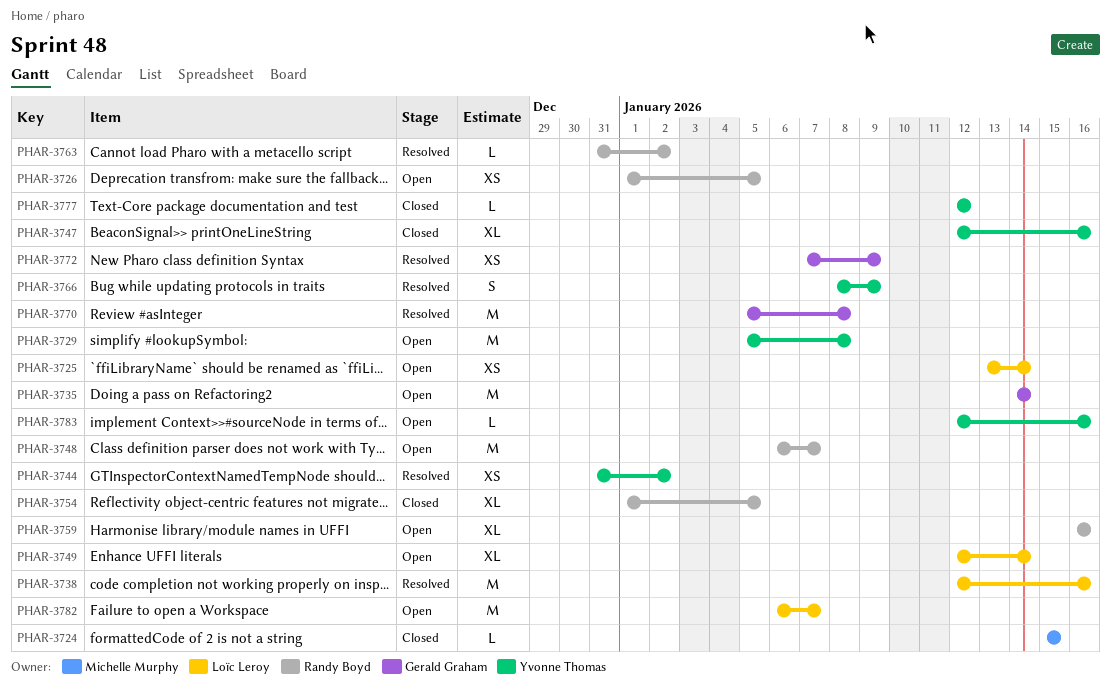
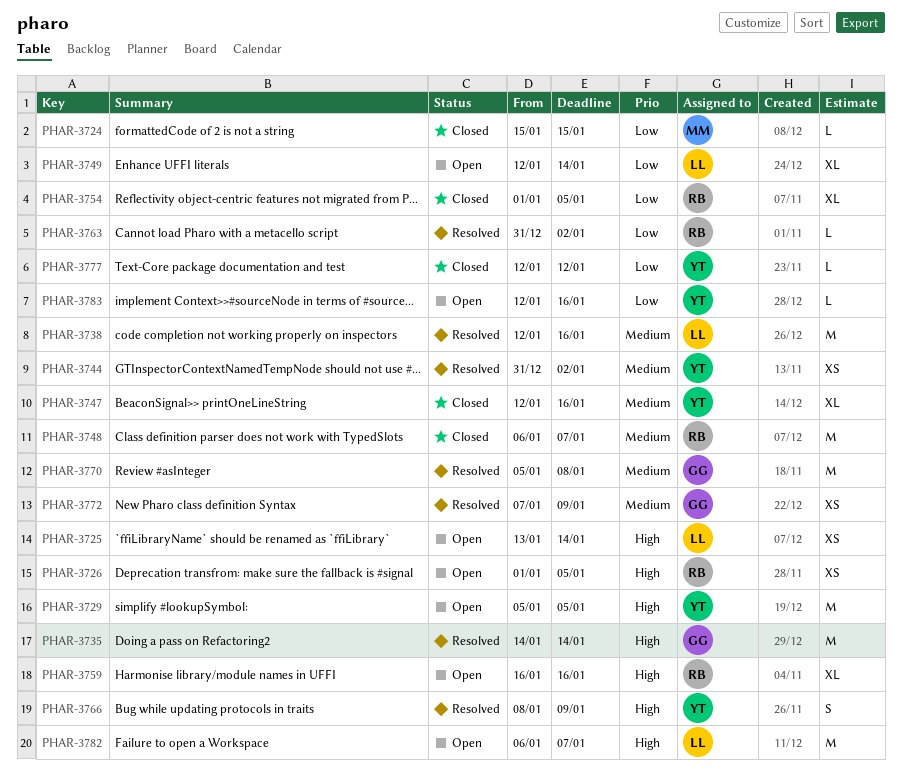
PHAR-3729, due: Jan 8 -> Jan 5
PHAR-3735, status: Open -> Resolved
PHAR-3748, status: Open -> Closed

